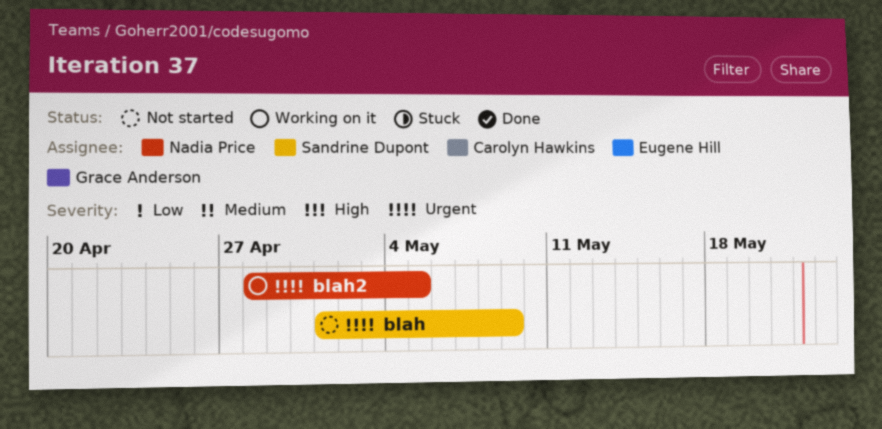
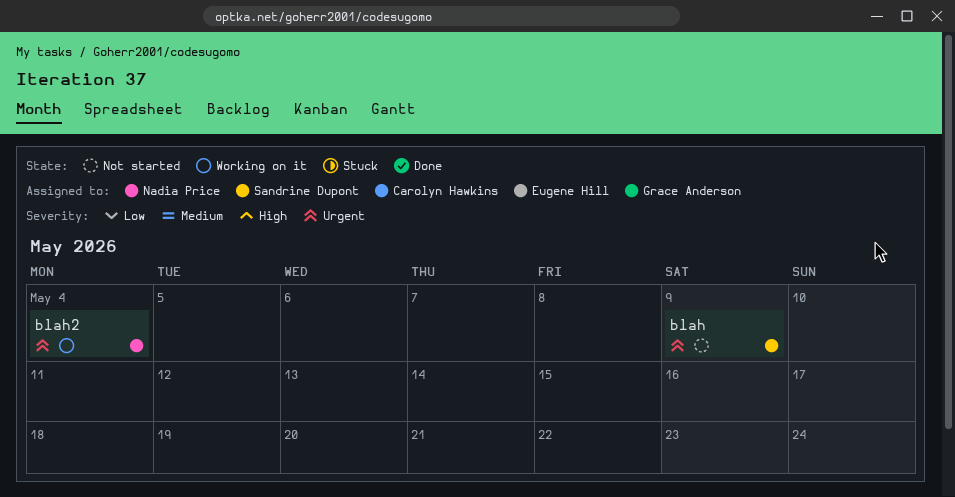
blah2, due: May 5 -> May 4

